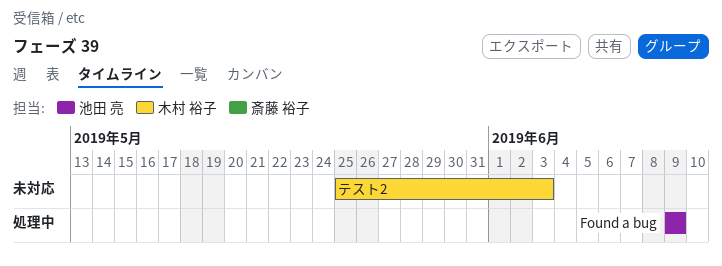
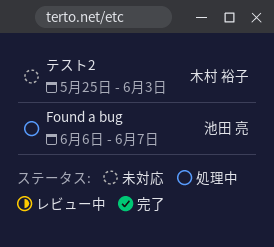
Found a bug, start: Jun 9 -> Jun 6
Found a bug, due: Jun 9 -> Jun 7

